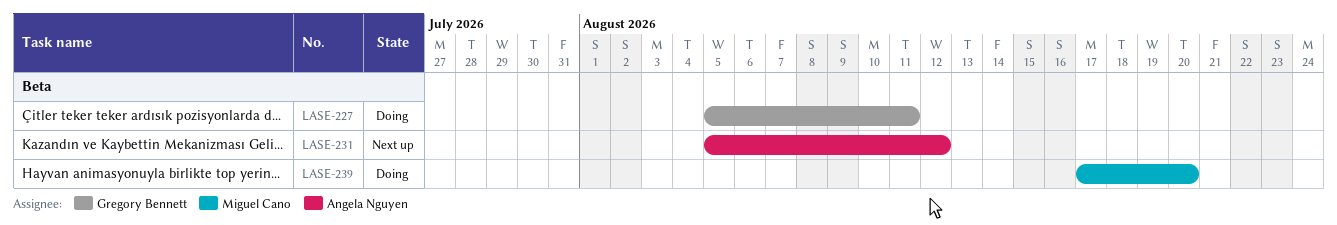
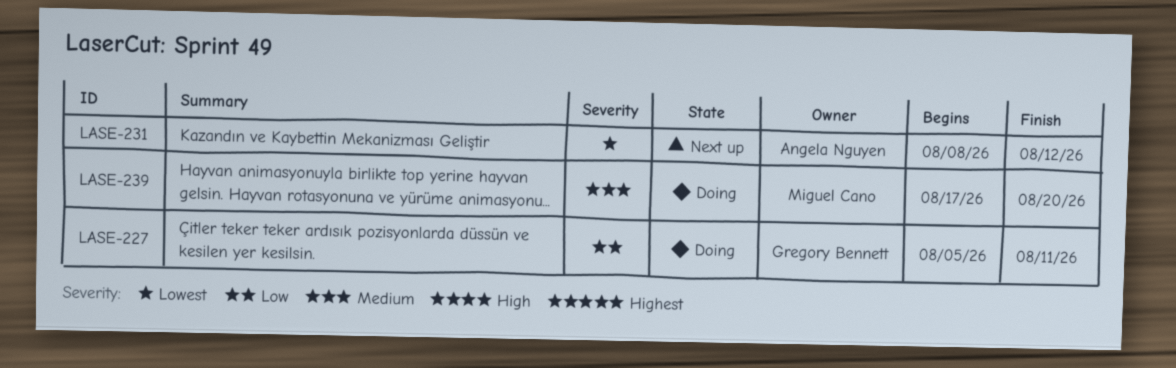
LASE-231, start: Aug 5 -> Aug 8

